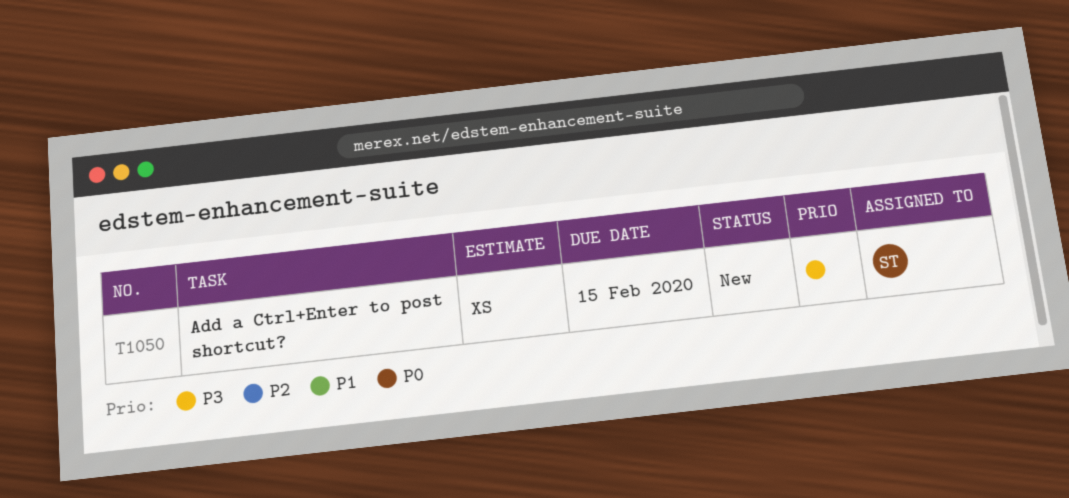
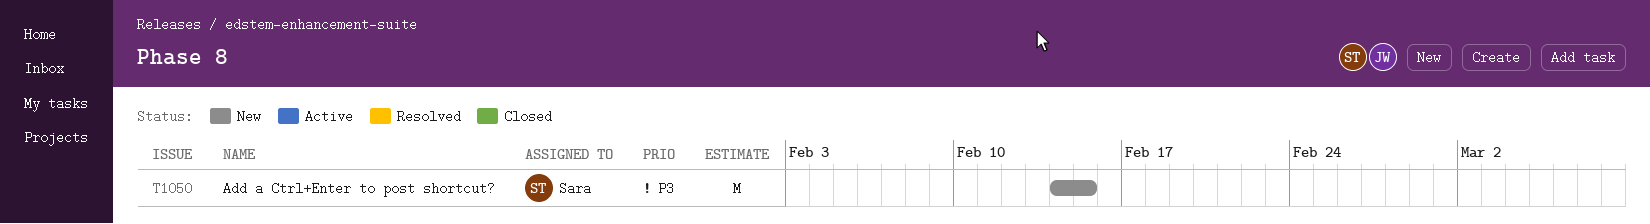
T1050, estimate: XS -> M

